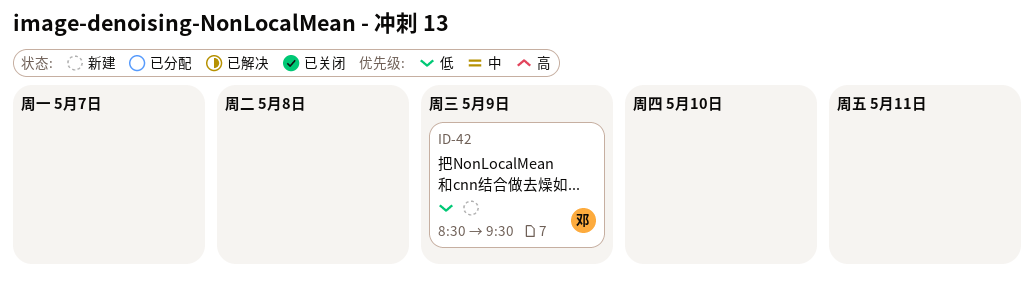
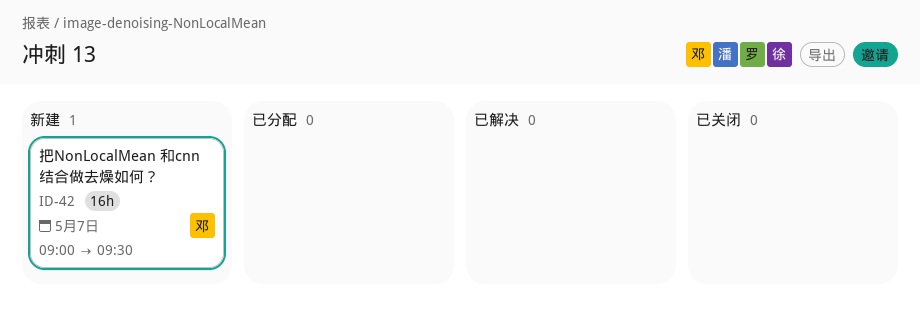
ID-42, day: May 9 -> May 7
ID-42, begins: 08:30 -> 09:00

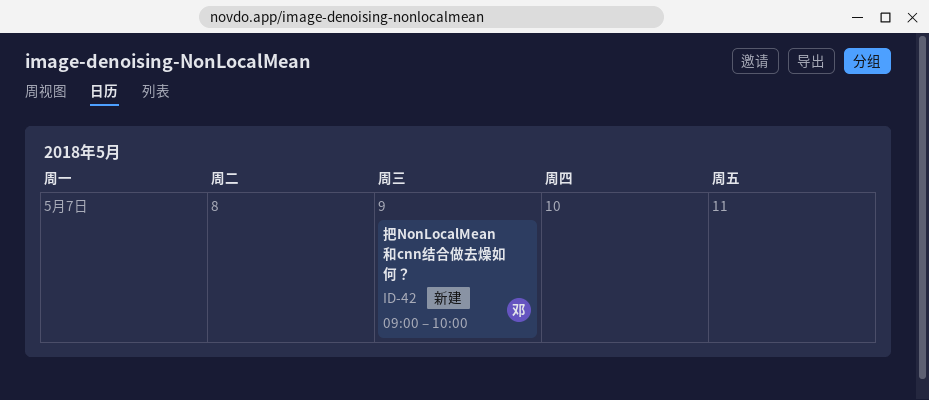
ID-42, day: May 7 -> May 9
ID-42, ends: 09:30 -> 10:00

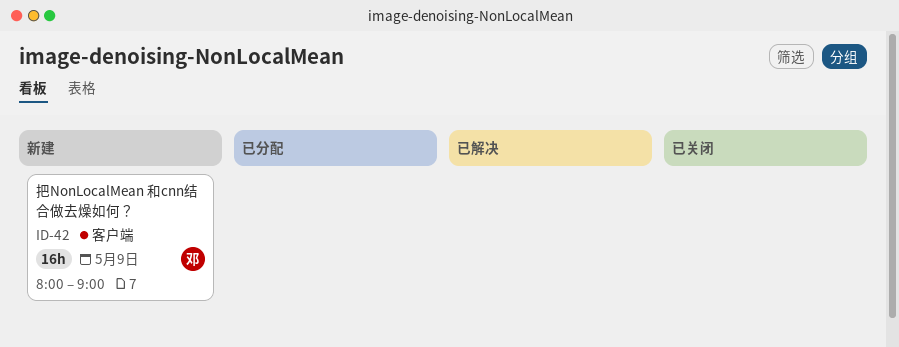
ID-42, begins: 09:00 -> 08:00
ID-42, ends: 10:00 -> 09:00

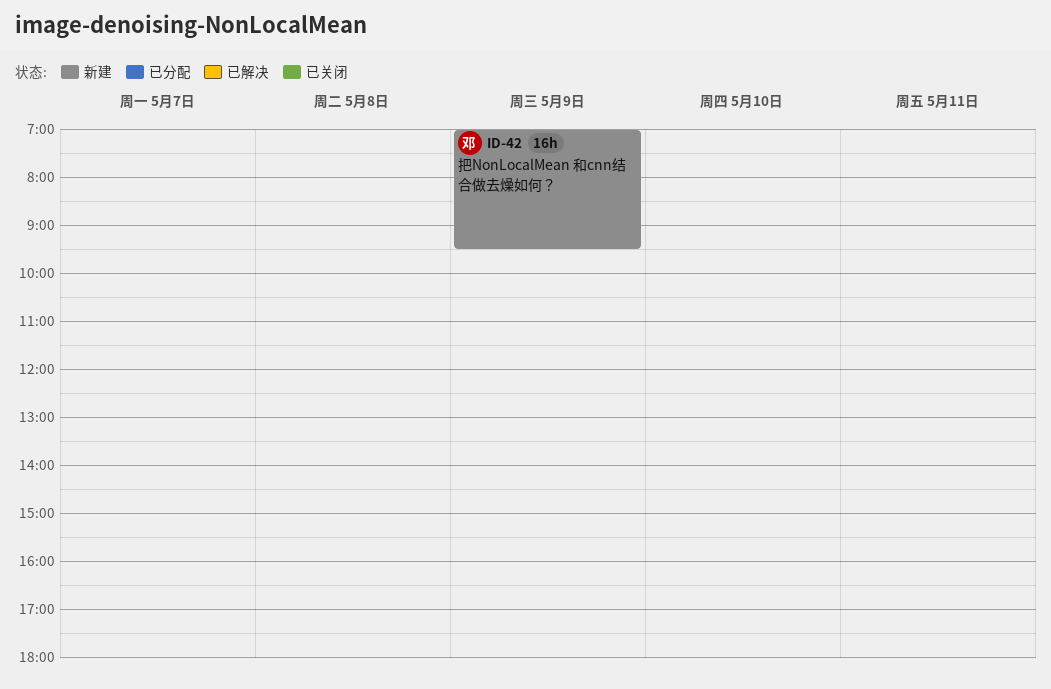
ID-42, begins: 08:00 -> 07:00
ID-42, ends: 09:00 -> 09:30

